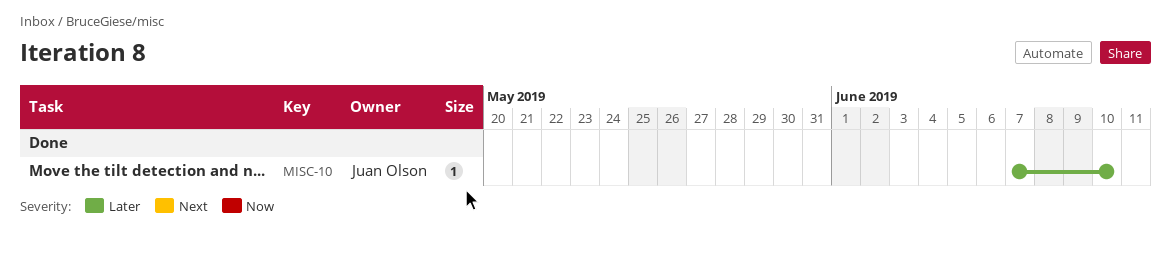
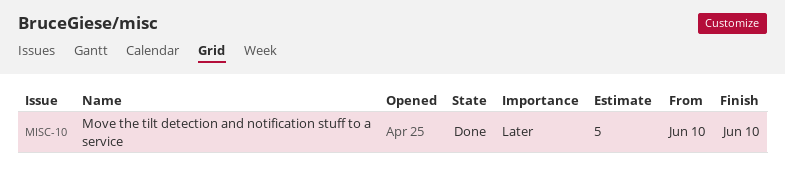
MISC-10, estimate: 1 -> 5
MISC-10, start: Jun 7 -> Jun 10

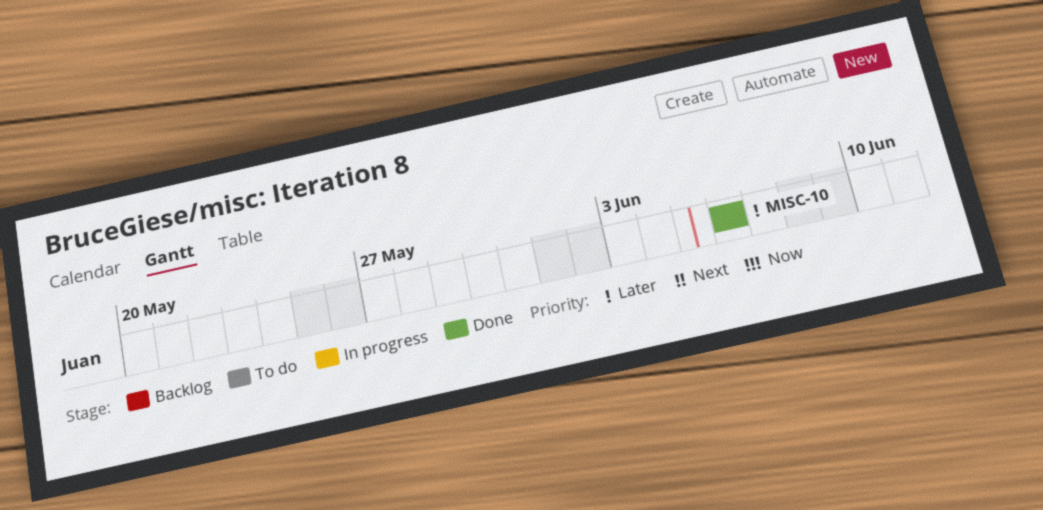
MISC-10, start: Jun 10 -> Jun 6
MISC-10, due: Jun 10 -> Jun 6

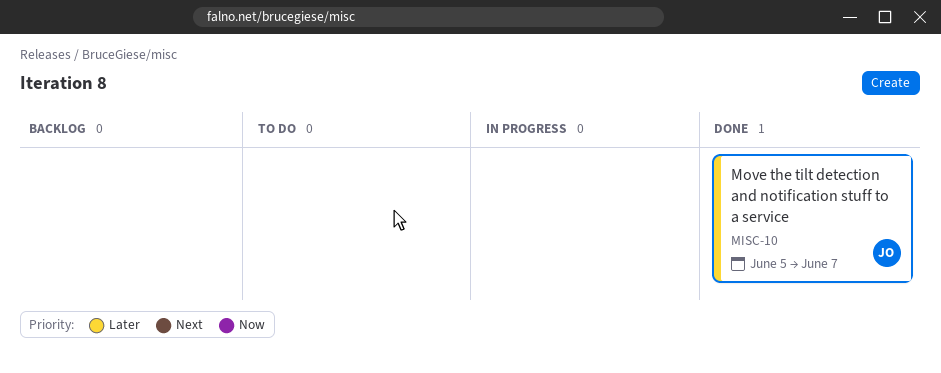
MISC-10, start: Jun 6 -> Jun 5
MISC-10, due: Jun 6 -> Jun 7

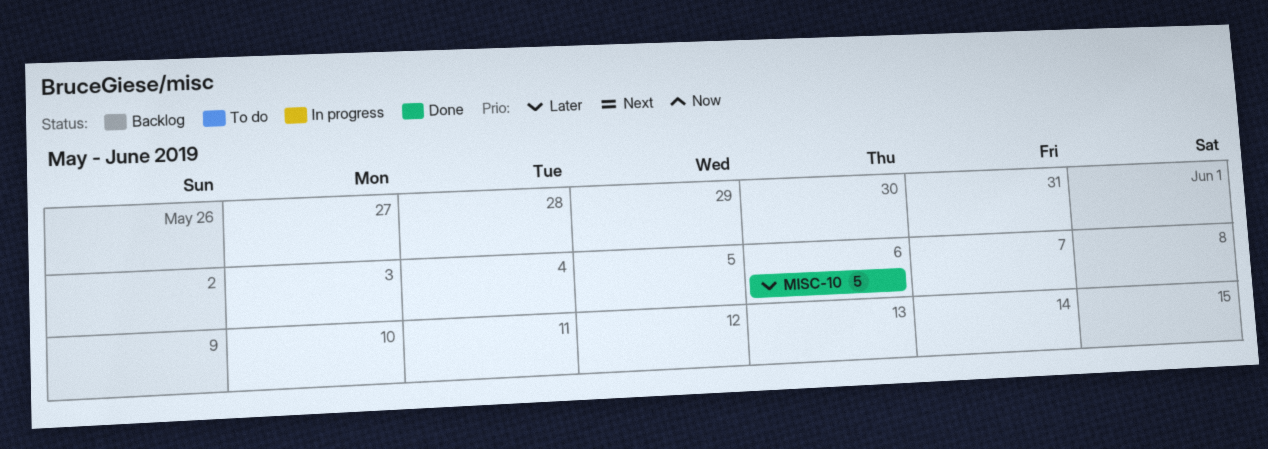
MISC-10, start: Jun 5 -> Jun 6
MISC-10, due: Jun 7 -> Jun 6

